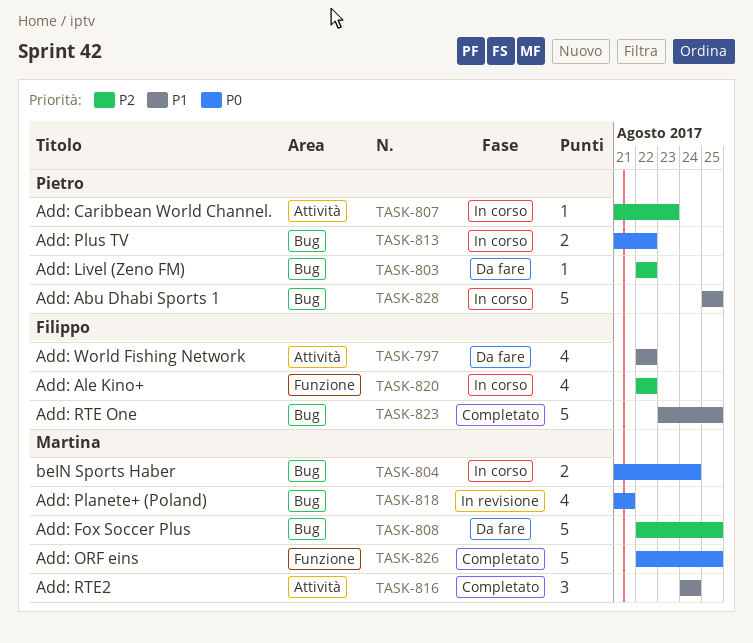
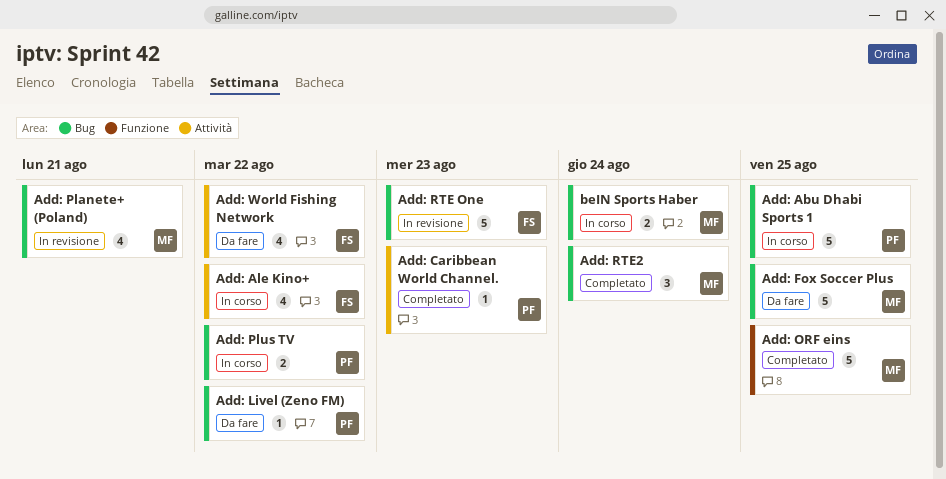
Add: Ale Kino+, label: Funzione -> Attività
Add: Caribbean World Channel., status: In corso -> Completato
Add: RTE One, status: Completato -> In revisione
Add: RTE One, due: Aug 25 -> Aug 23
Add: RTE2, label: Attività -> Bug

